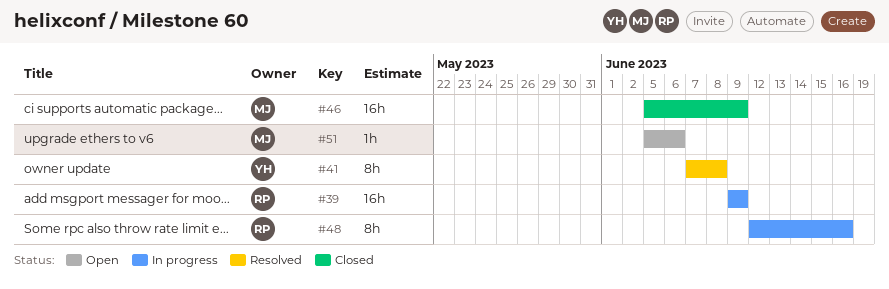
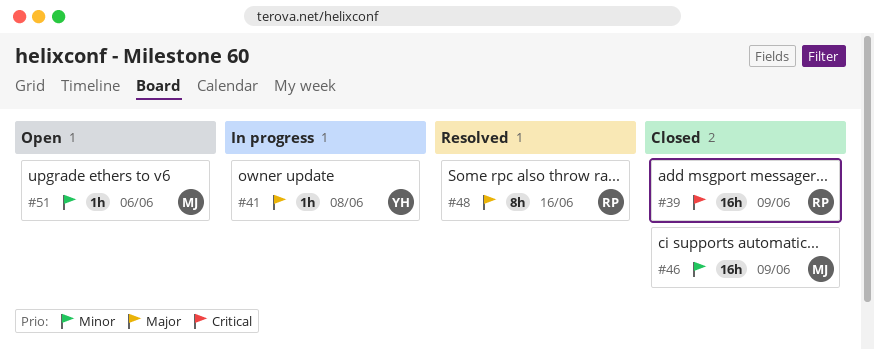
#39, status: In progress -> Closed
#41, status: Resolved -> In progress
#41, estimate: 8h -> 1h
#48, status: In progress -> Resolved

